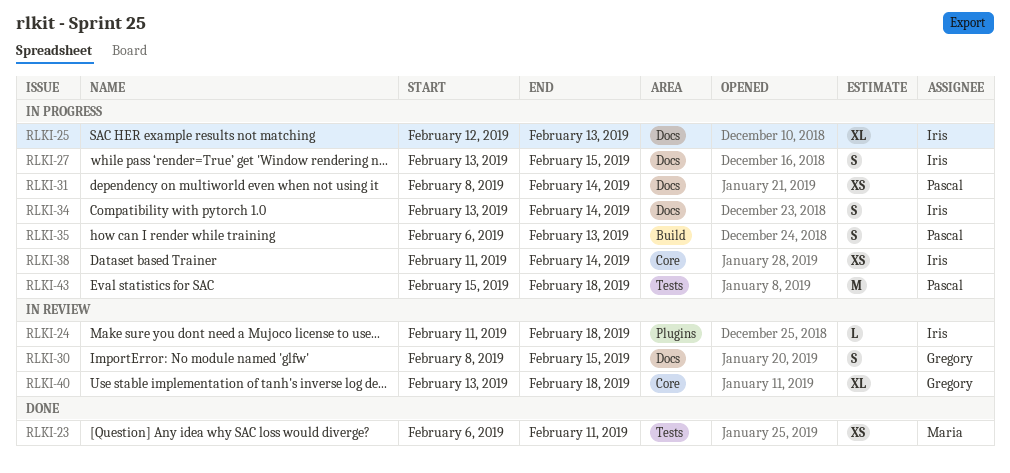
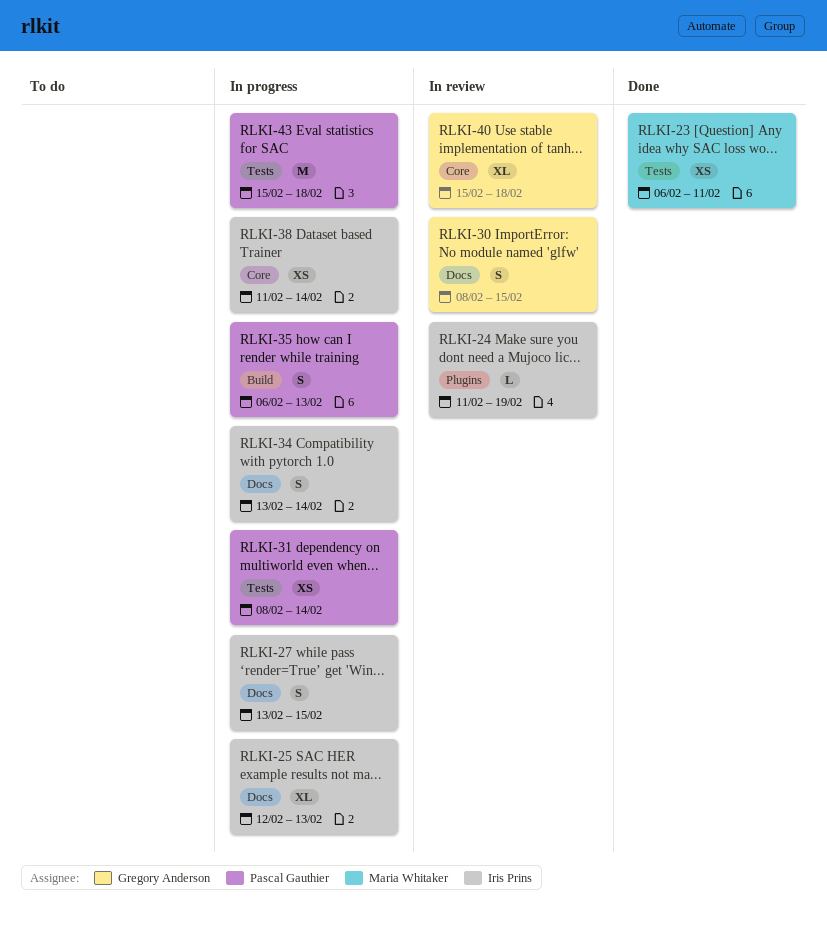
RLKI-24, due: Feb 18 -> Feb 19
RLKI-31, label: Docs -> Tests
RLKI-40, start: Feb 13 -> Feb 15

